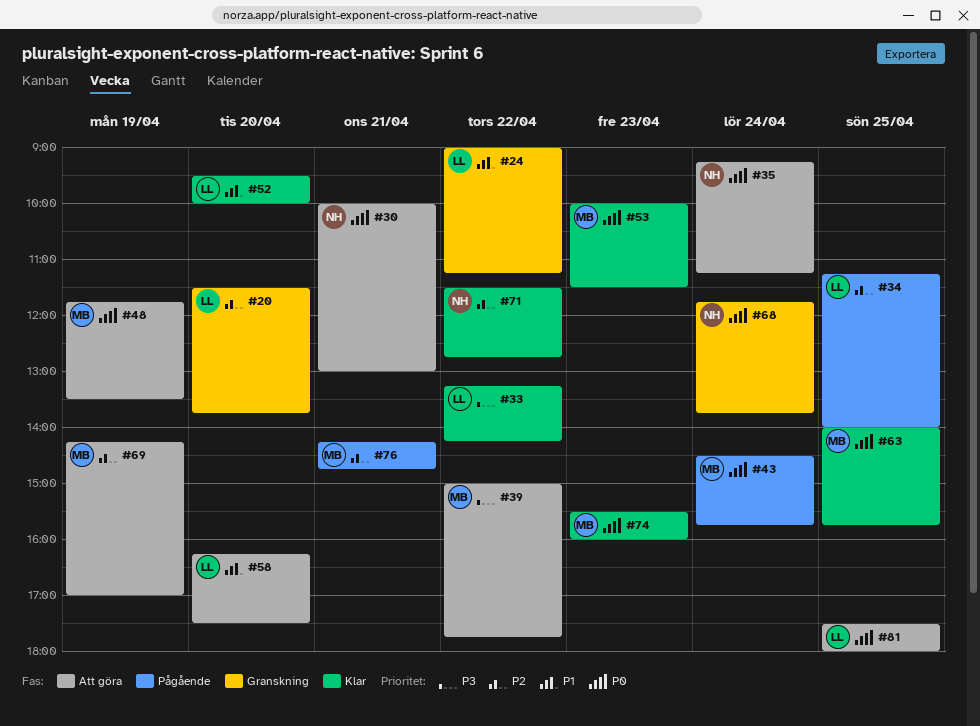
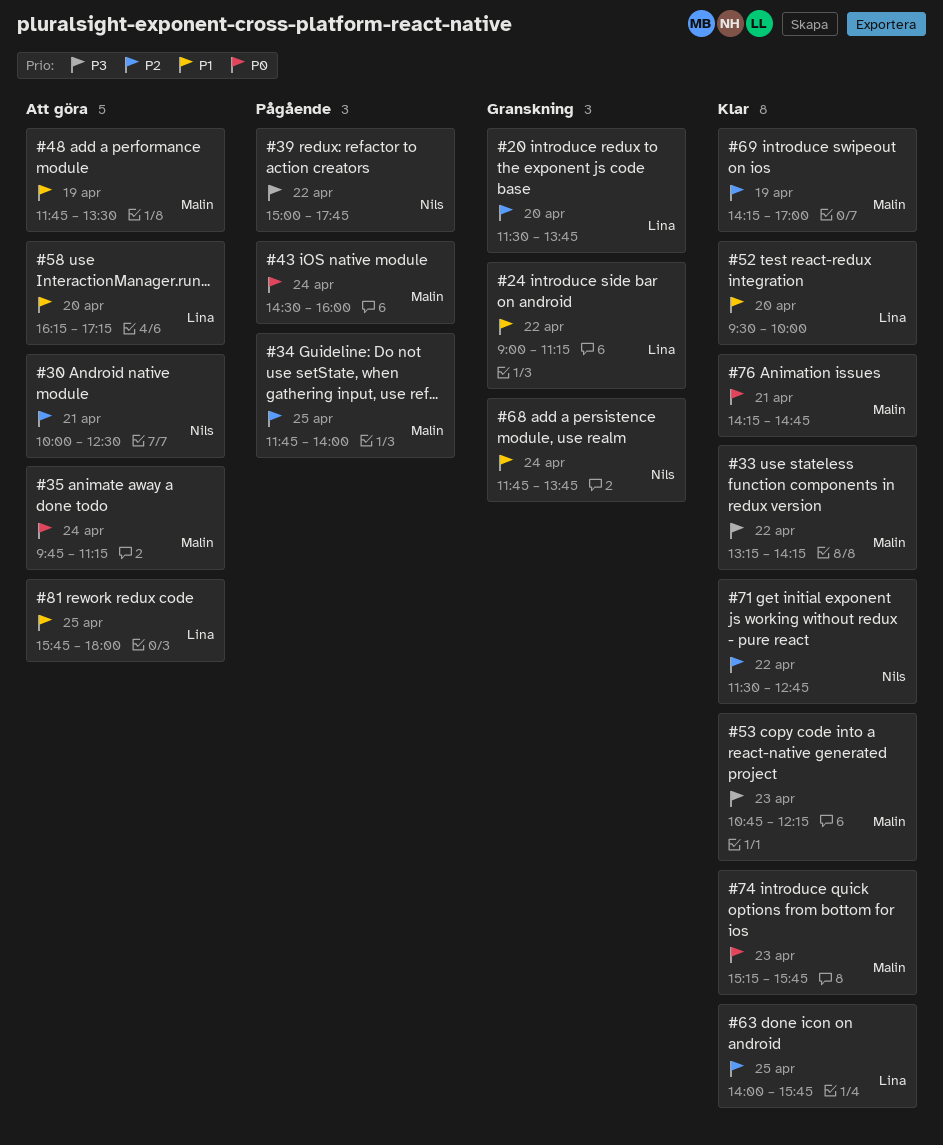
#30, priority: P0 -> P2
#30, ends: 13:00 -> 12:30
#33, owner: Lina -> Malin
#34, owner: Lina -> Malin
#34, begins: 11:15 -> 11:45
#35, owner: Nils -> Malin
#35, begins: 09:15 -> 09:45
#39, status: Att göra -> Pågående
#39, owner: Malin -> Nils
#43, ends: 15:45 -> 16:00
#48, priority: P0 -> P1
#53, priority: P0 -> P3
#53, begins: 10:00 -> 10:45
#53, ends: 11:30 -> 12:15
#58, ends: 17:30 -> 17:15
#63, owner: Malin -> Lina
#63, priority: P0 -> P2
#68, priority: P0 -> P1
#69, status: Att göra -> Klar
#74, begins: 15:30 -> 15:15
#74, ends: 16:00 -> 15:45
#76, status: Pågående -> Klar
#76, priority: P2 -> P0
#81, priority: P0 -> P1
#81, begins: 17:30 -> 15:45

